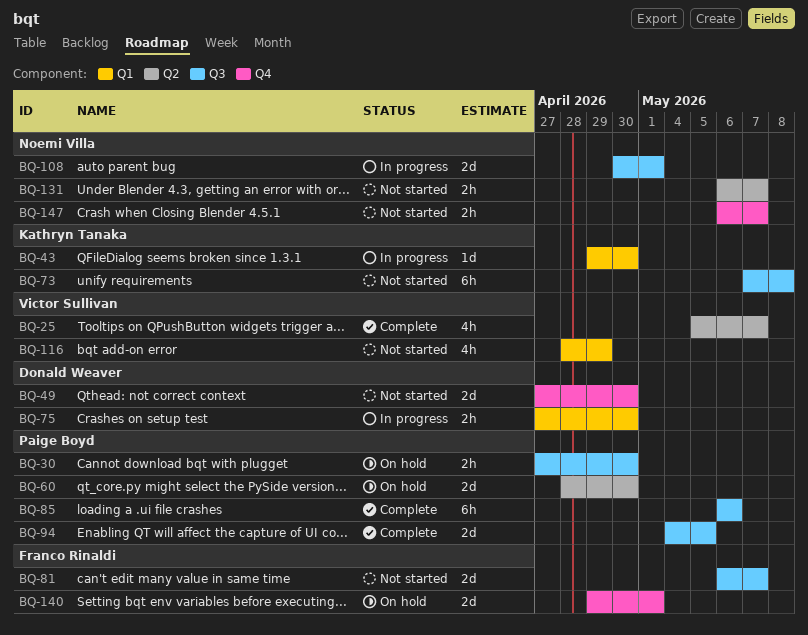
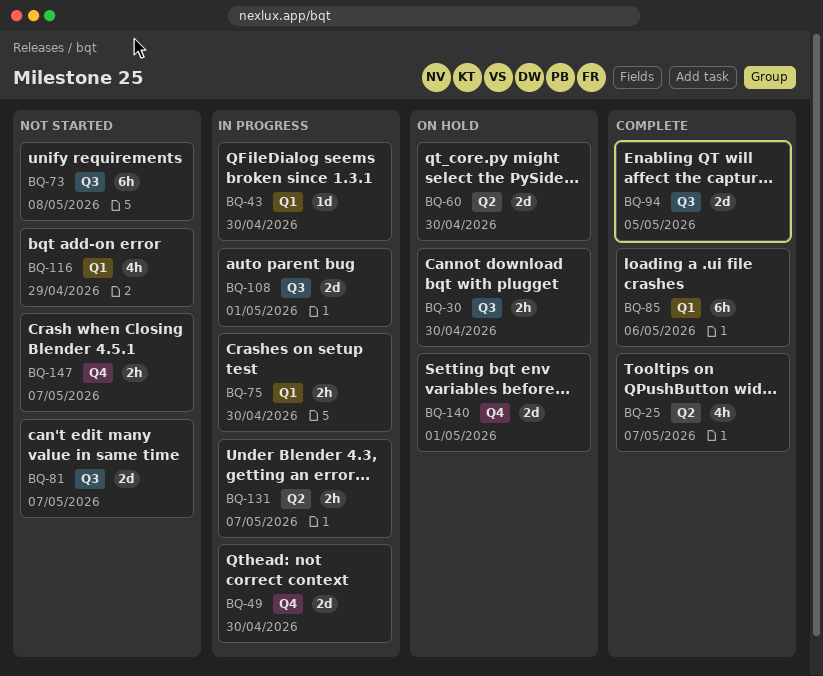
BQ-49, status: Not started -> In progress
BQ-85, label: Q3 -> Q1
BQ-131, status: Not started -> In progress

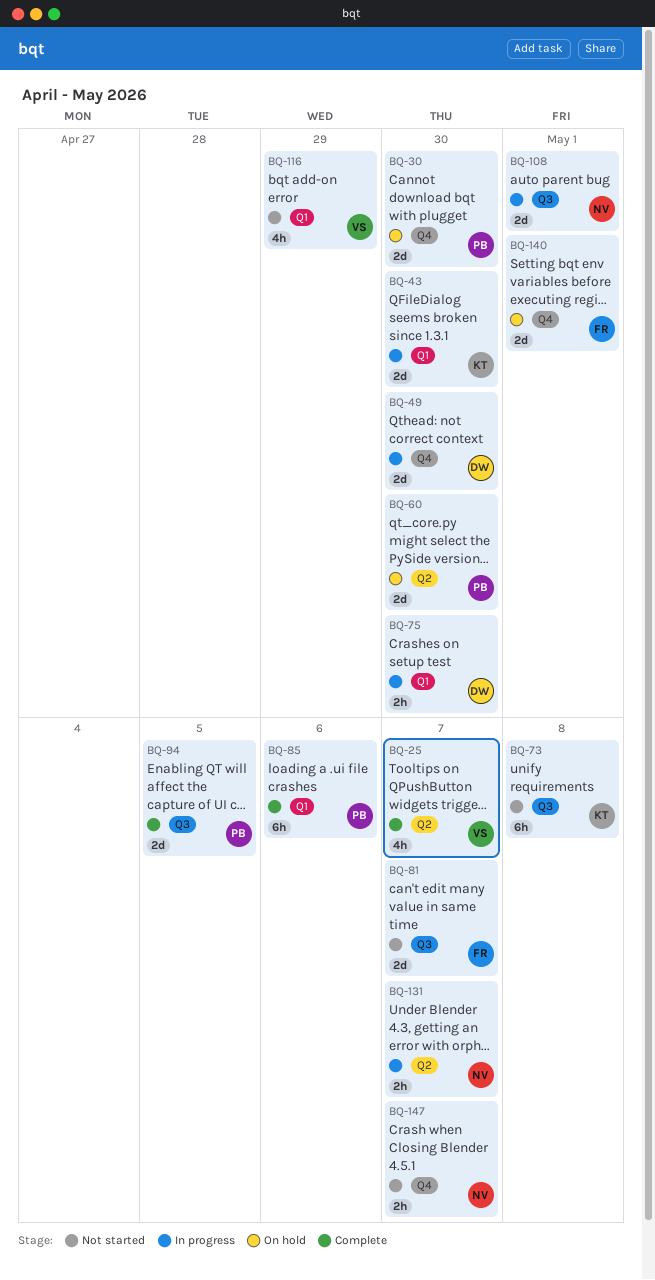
BQ-30, label: Q3 -> Q4
BQ-30, estimate: 2h -> 2d
BQ-43, estimate: 1d -> 2d

